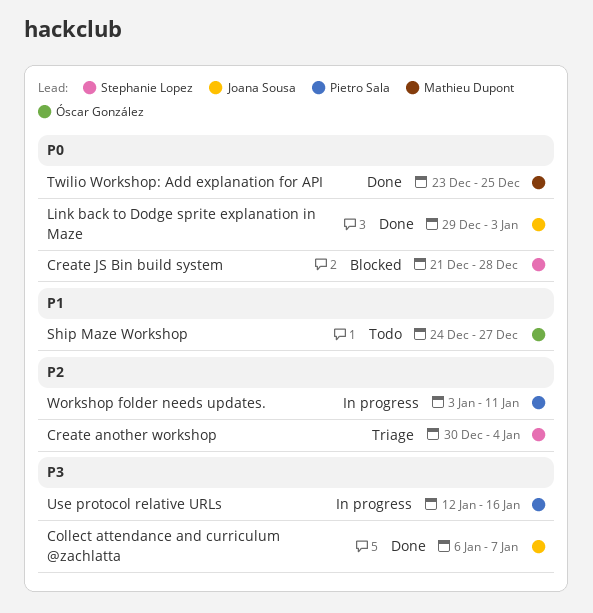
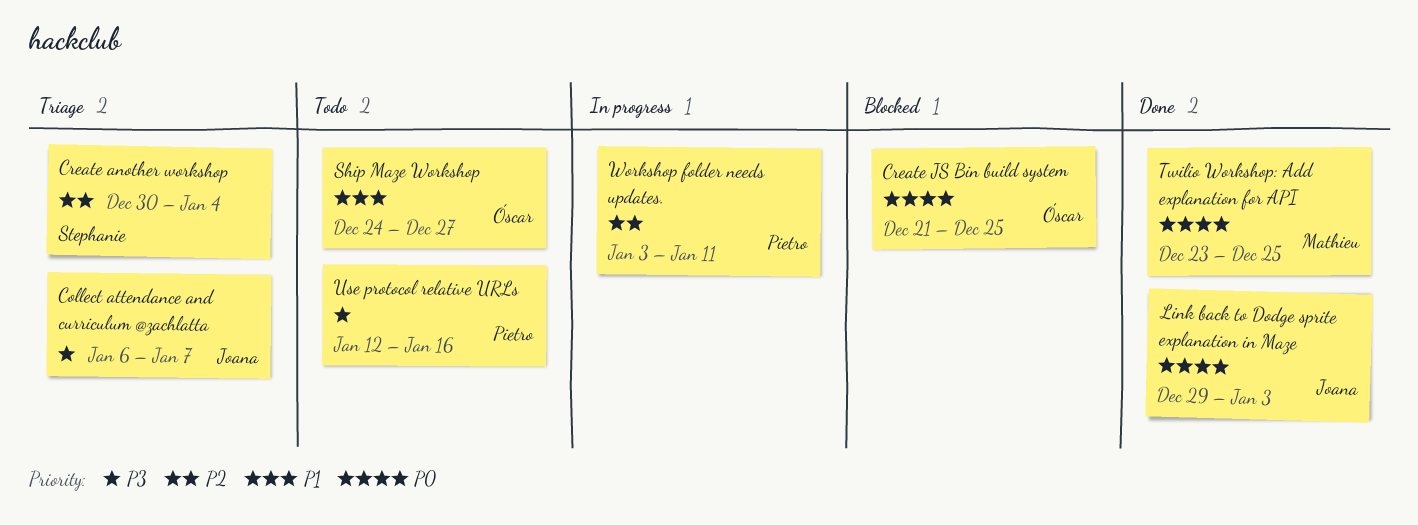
Collect attendance and curriculum @zachlatta, status: Done -> Triage
Create JS Bin build system, owner: Stephanie Lopez -> Óscar González
Create JS Bin build system, due: Dec 28 -> Dec 25
Use protocol relative URLs, status: In progress -> Todo

